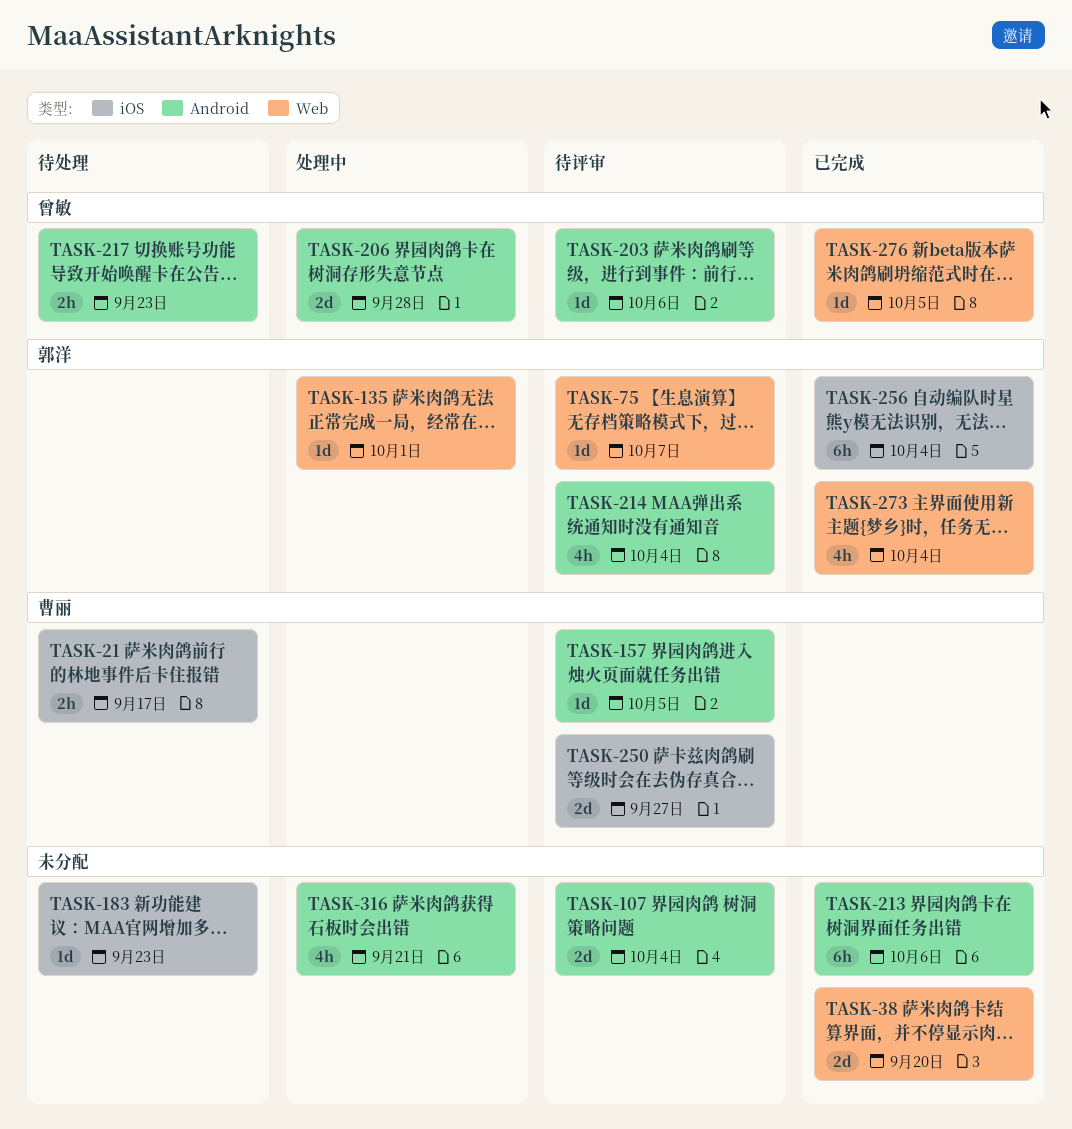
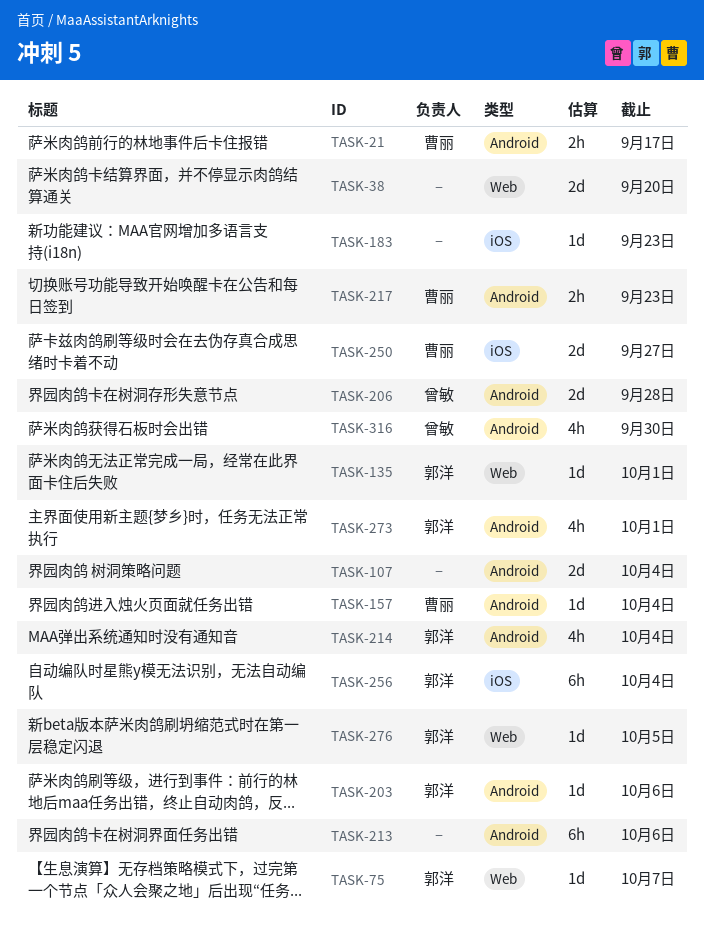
TASK-21, label: iOS -> Android
TASK-157, due: Oct 5 -> Oct 4
TASK-203, owner: 曾敏 -> 郭洋
TASK-217, owner: 曾敏 -> 曹丽
TASK-273, label: Web -> Android
TASK-273, due: Oct 4 -> Oct 1
TASK-276, owner: 曾敏 -> 郭洋
TASK-316, owner: none -> 曾敏
TASK-316, due: Sep 21 -> Sep 30

